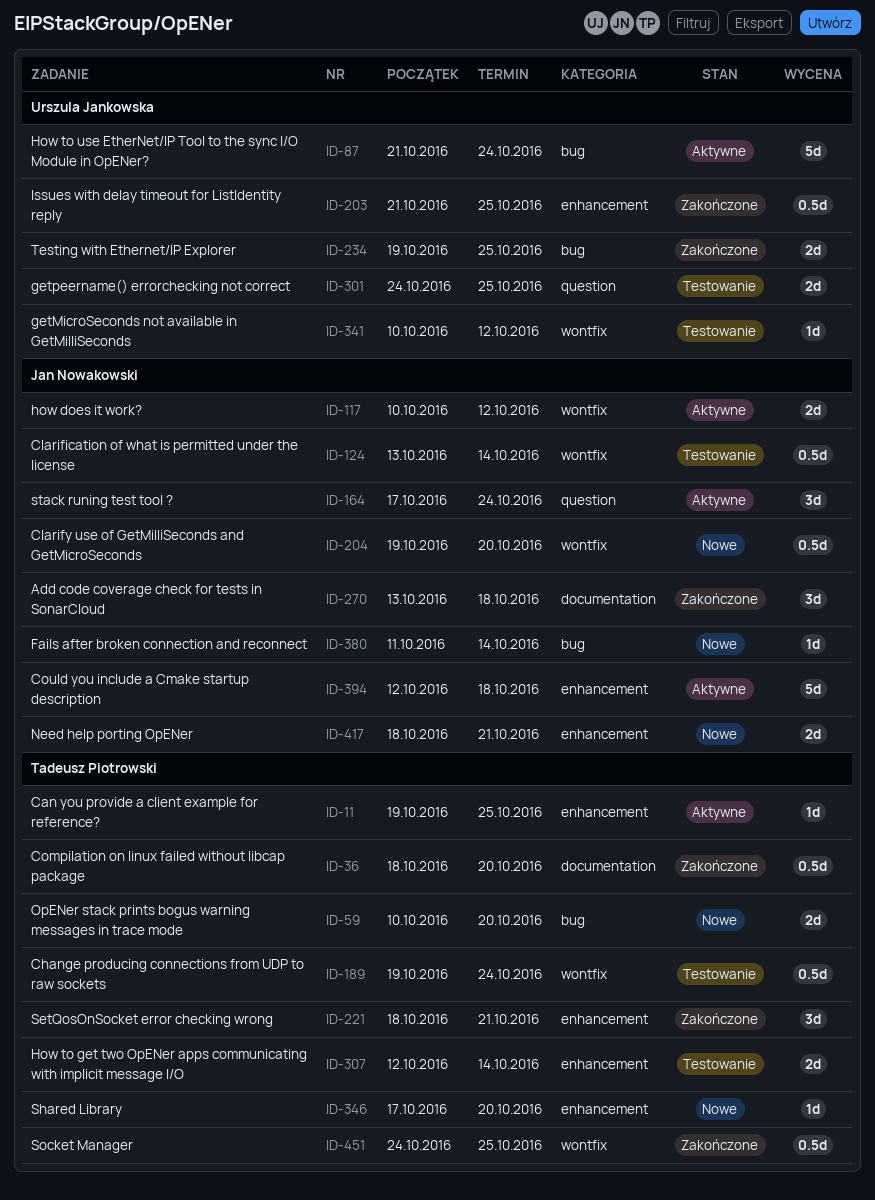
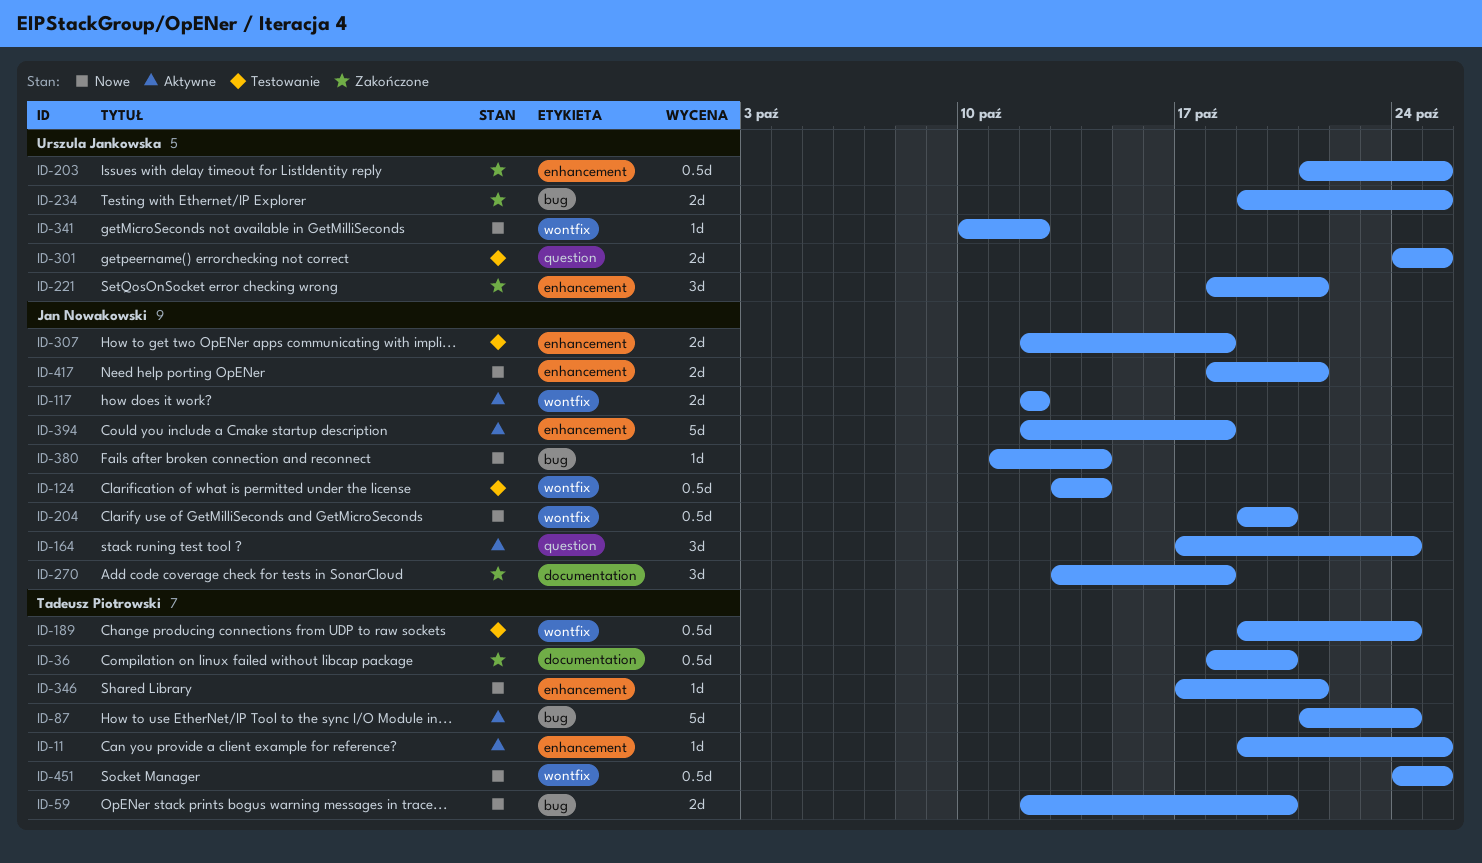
ID-59, start: Oct 10 -> Oct 12
ID-87, owner: Urszula Jankowska -> Tadeusz Piotrowski
ID-117, start: Oct 10 -> Oct 12
ID-221, owner: Tadeusz Piotrowski -> Urszula Jankowska
ID-307, owner: Tadeusz Piotrowski -> Jan Nowakowski
ID-307, due: Oct 14 -> Oct 18
ID-341, status: Testowanie -> Nowe
ID-346, due: Oct 20 -> Oct 21
ID-451, status: Zakończone -> Nowe

